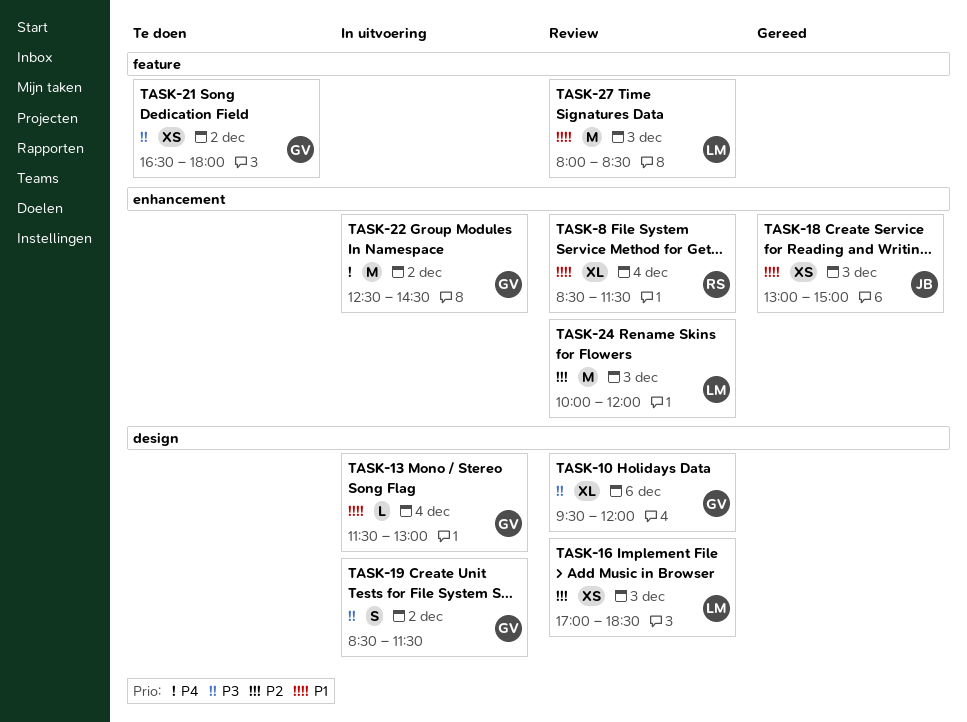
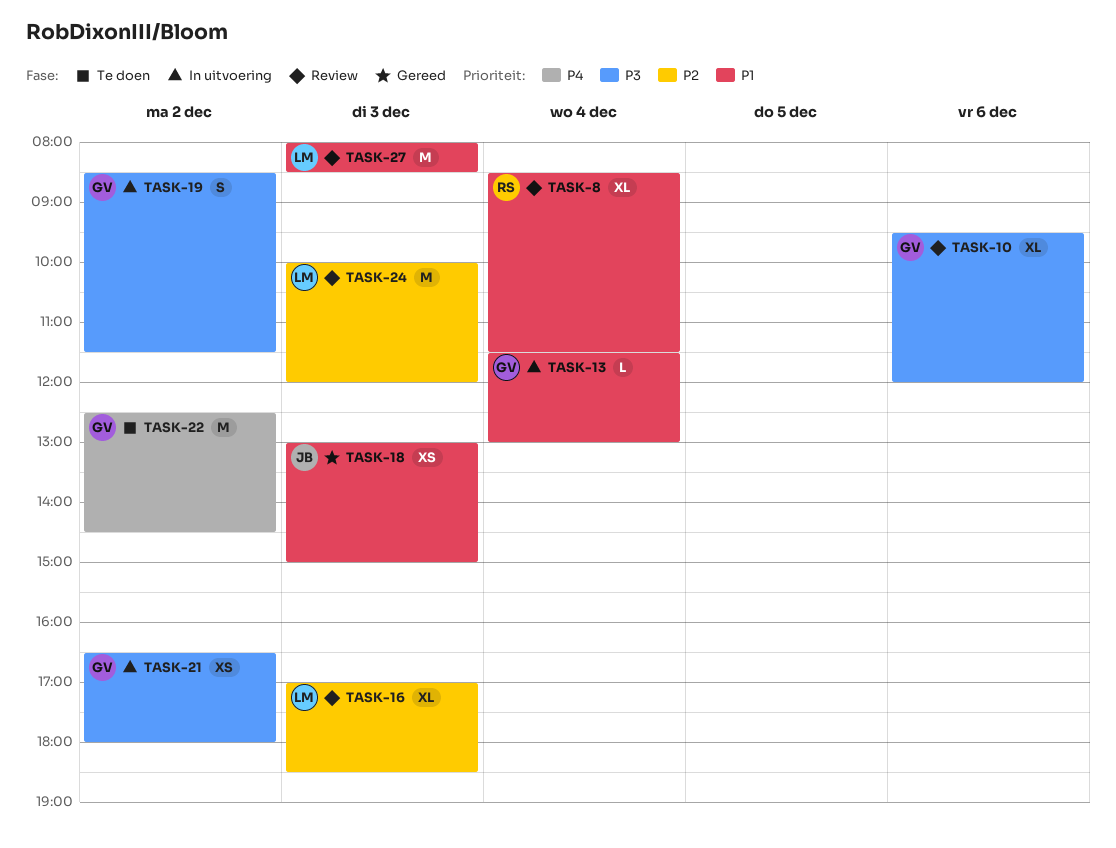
TASK-16, estimate: XS -> XL
TASK-21, status: Te doen -> In uitvoering
TASK-22, status: In uitvoering -> Te doen

